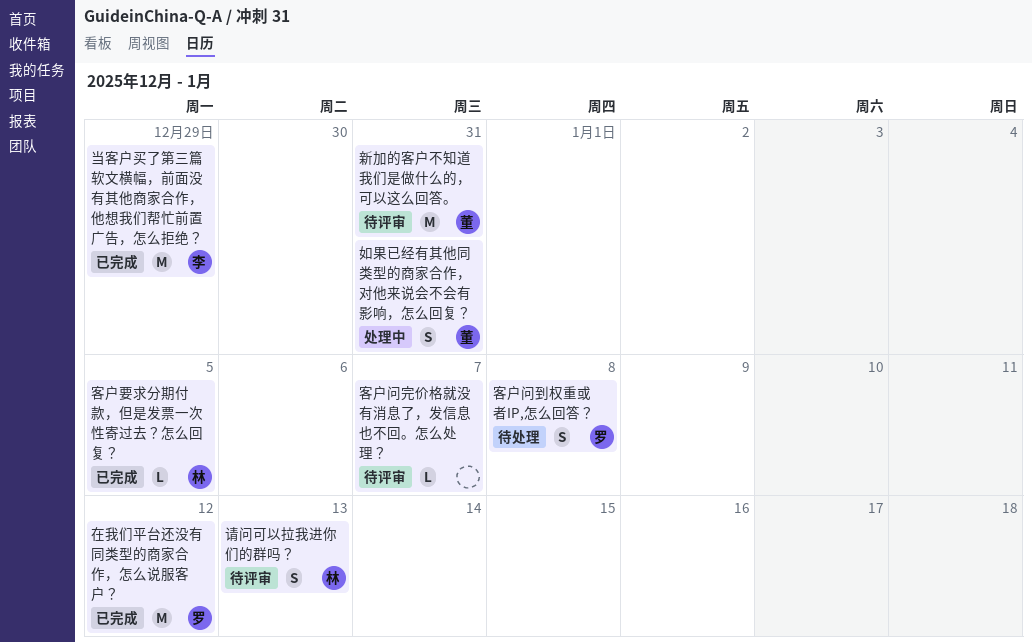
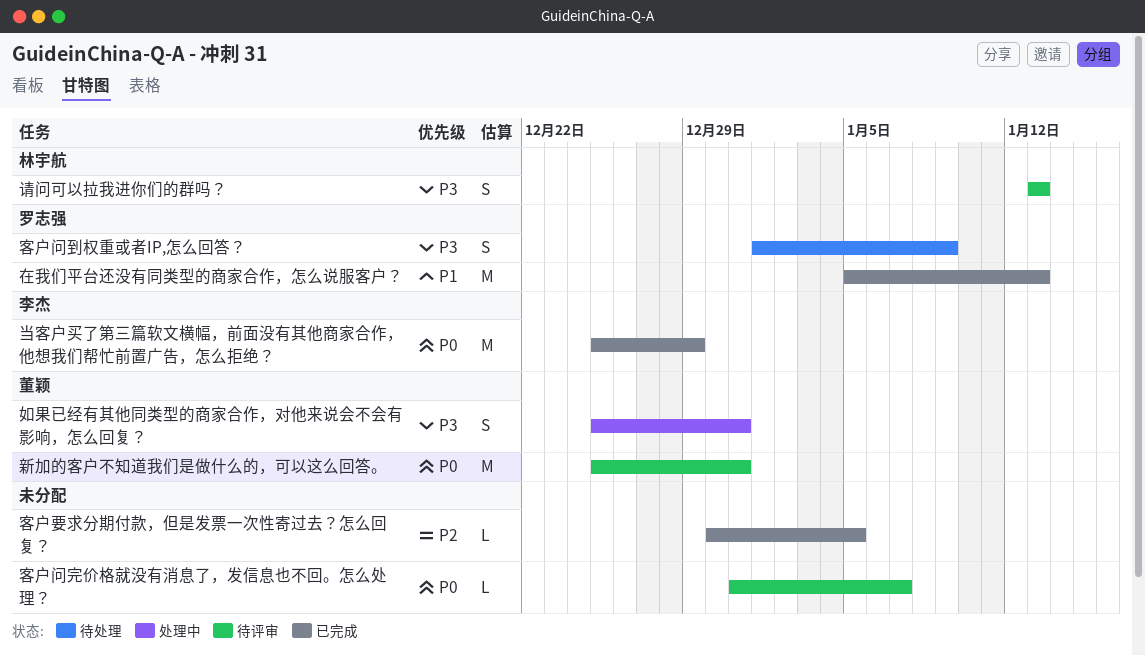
在我们平台还没有同类型的商家合作，怎么说服客户？, due: Jan 12 -> Jan 13
客户要求分期付款，但是发票一次性寄过去？怎么回复？, owner: 林宇航 -> none
客户问到权重或者IP,怎么回答？, due: Jan 8 -> Jan 9

